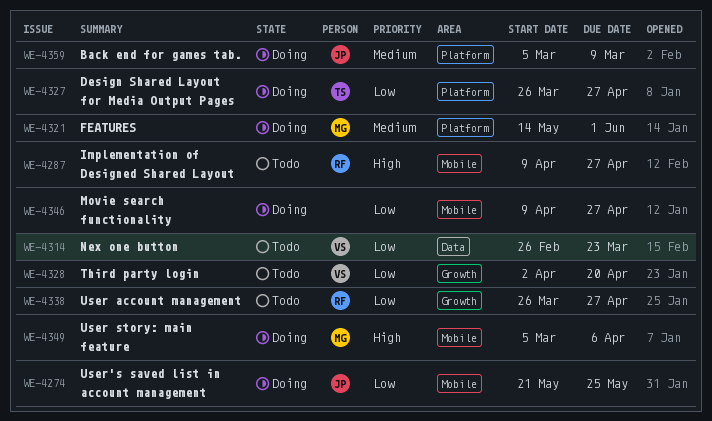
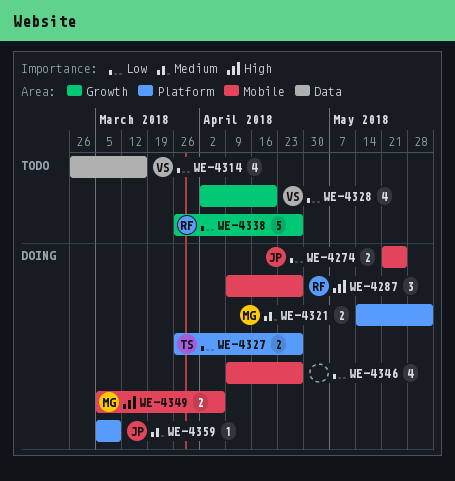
WE-4287, status: Todo -> Doing
WE-4314, due: Mar 23 -> Mar 16

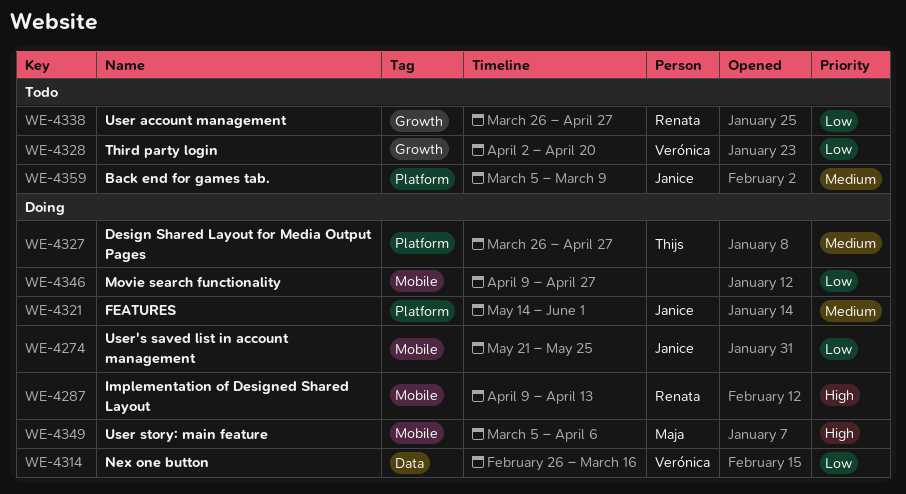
WE-4287, due: Apr 27 -> Apr 13
WE-4314, status: Todo -> Doing
WE-4321, owner: Maja -> Janice
WE-4327, priority: Low -> Medium
WE-4359, status: Doing -> Todo

